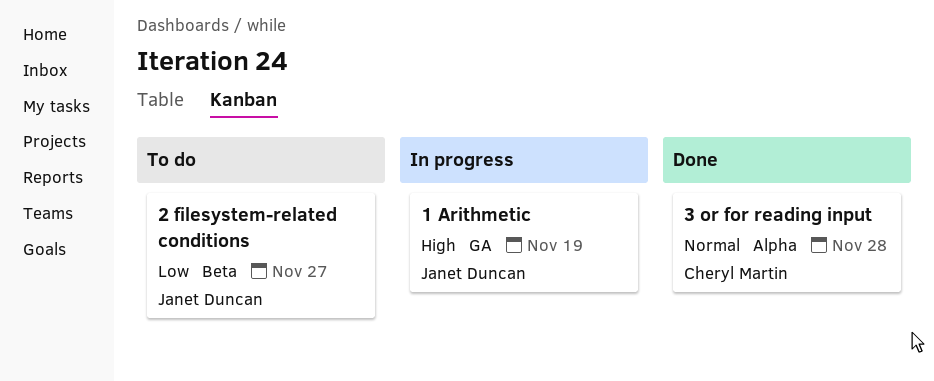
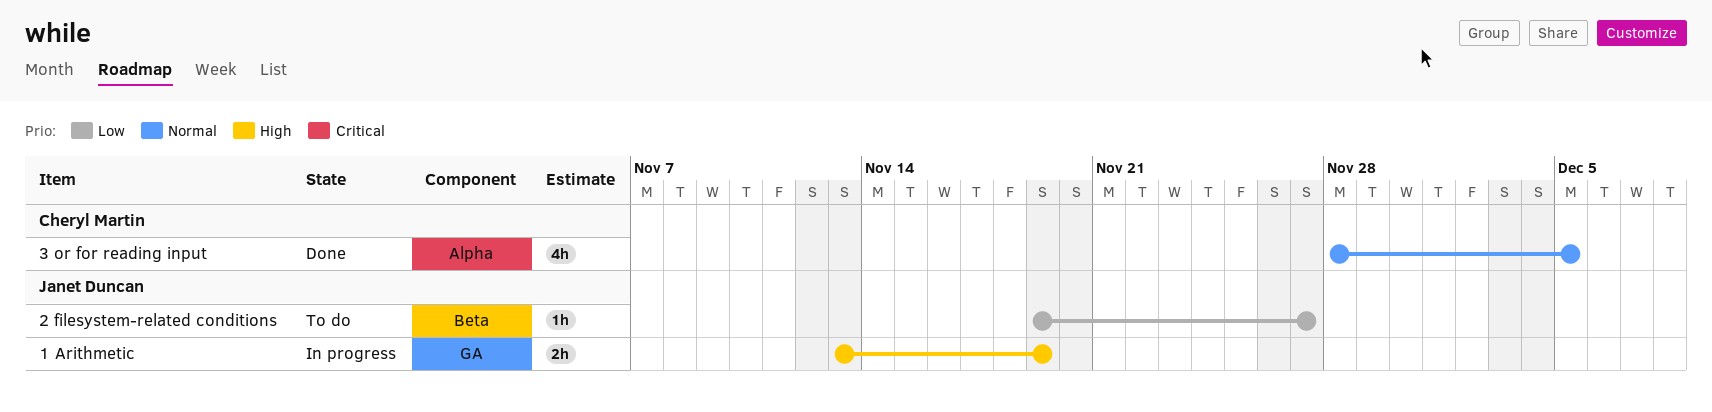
3 or for reading input, due: Nov 28 -> Dec 5

